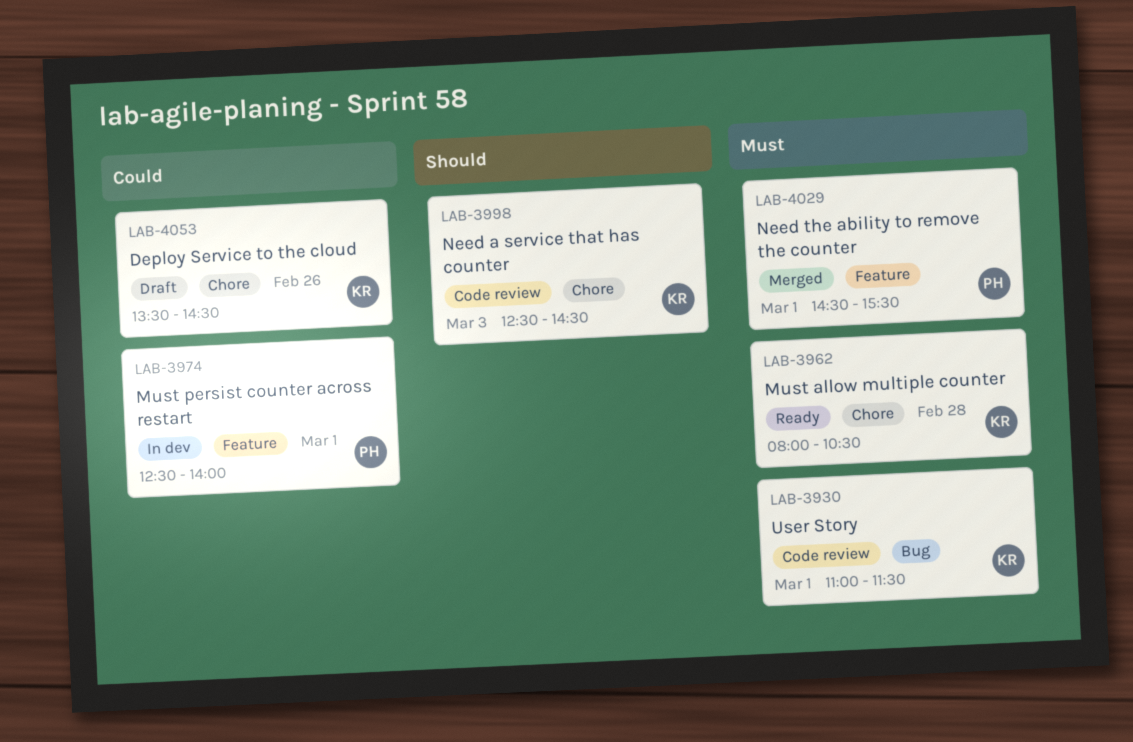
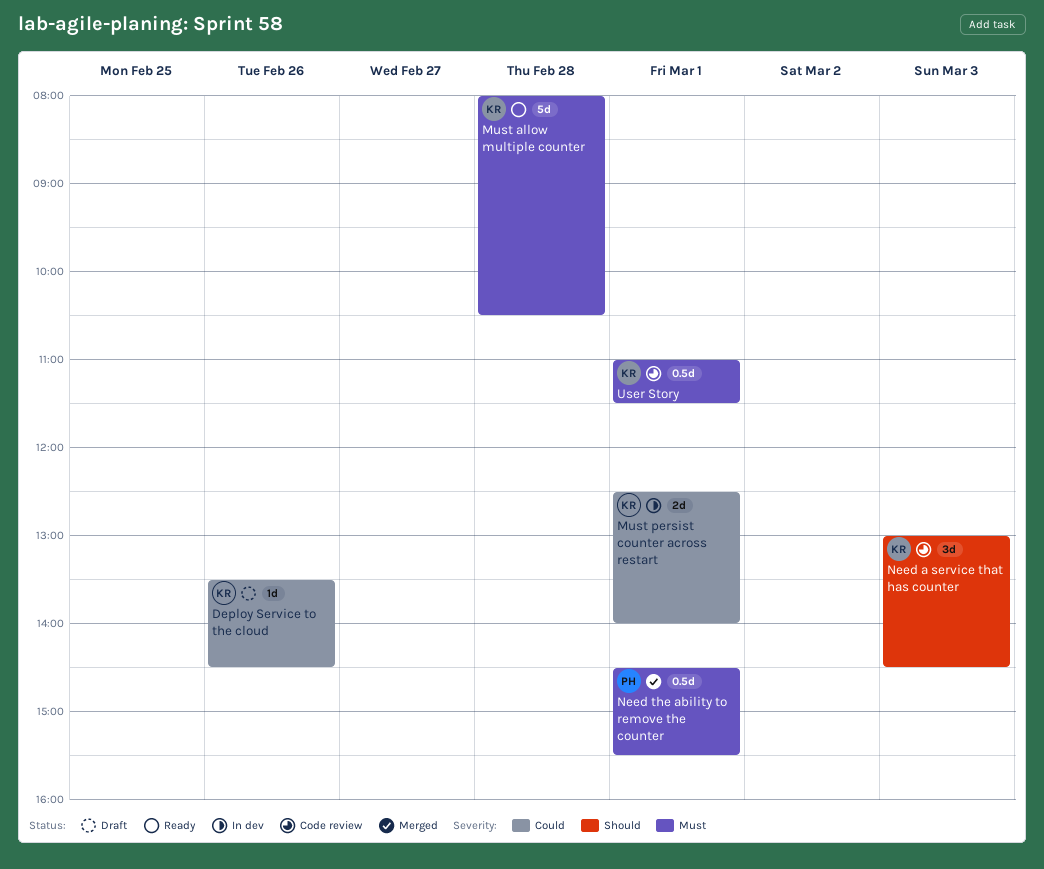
Must persist counter across restart, owner: PH -> KR
Need a service that has counter, begins: 12:30 -> 13:00

